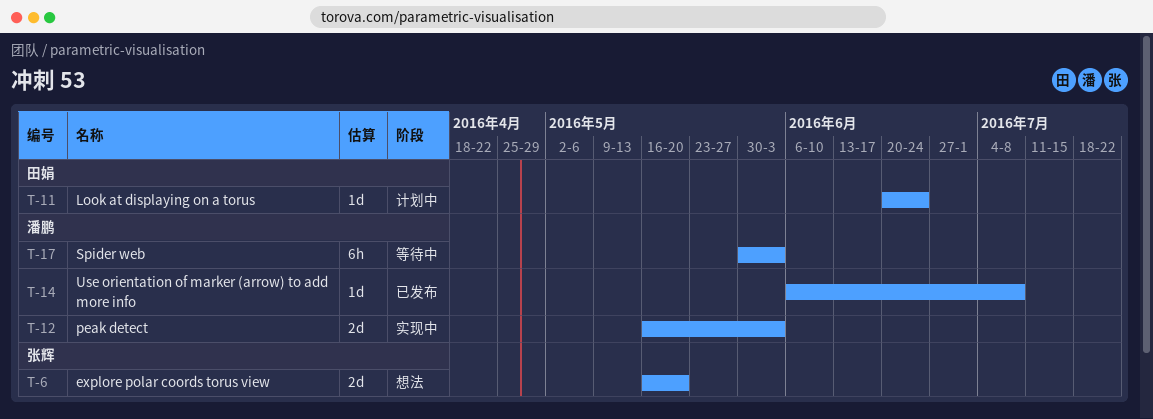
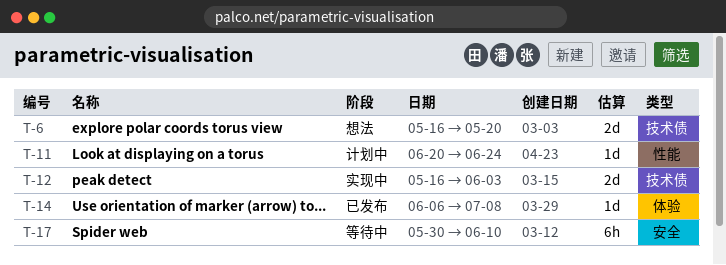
T-17, due: Jun 3 -> Jun 10

